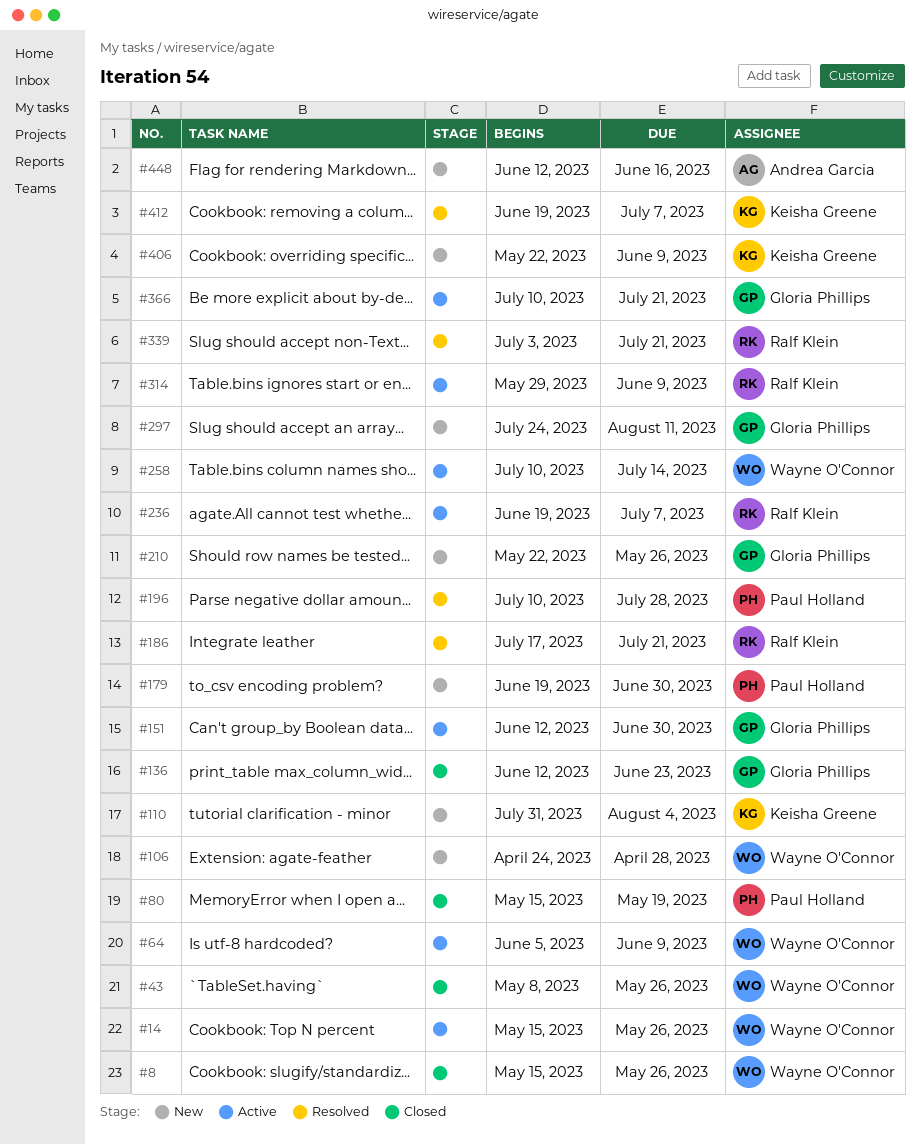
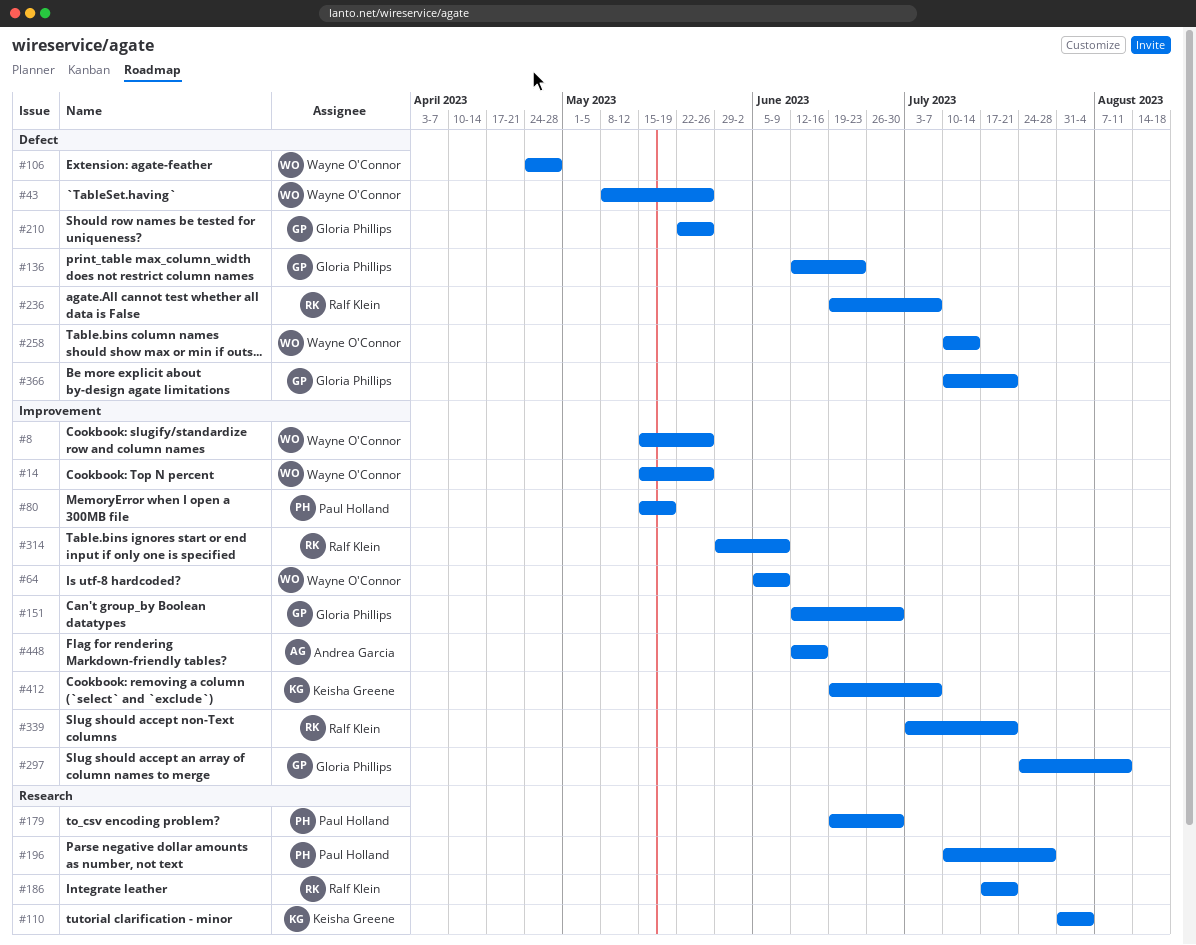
#406: present -> none

